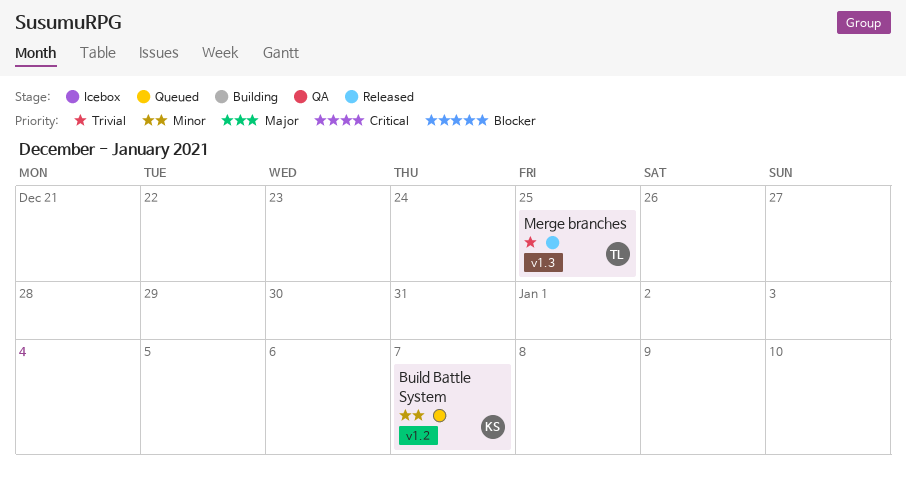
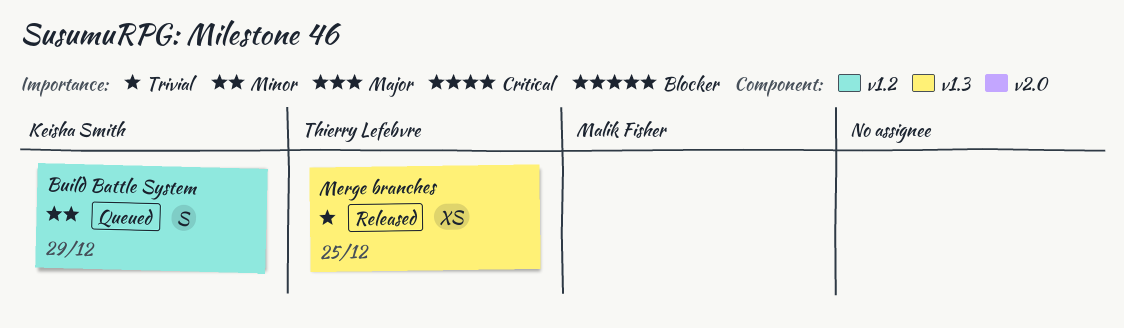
Build Battle System, due: Jan 7 -> Dec 29

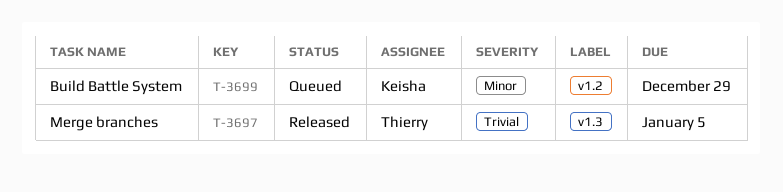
Merge branches, due: Dec 25 -> Jan 5

